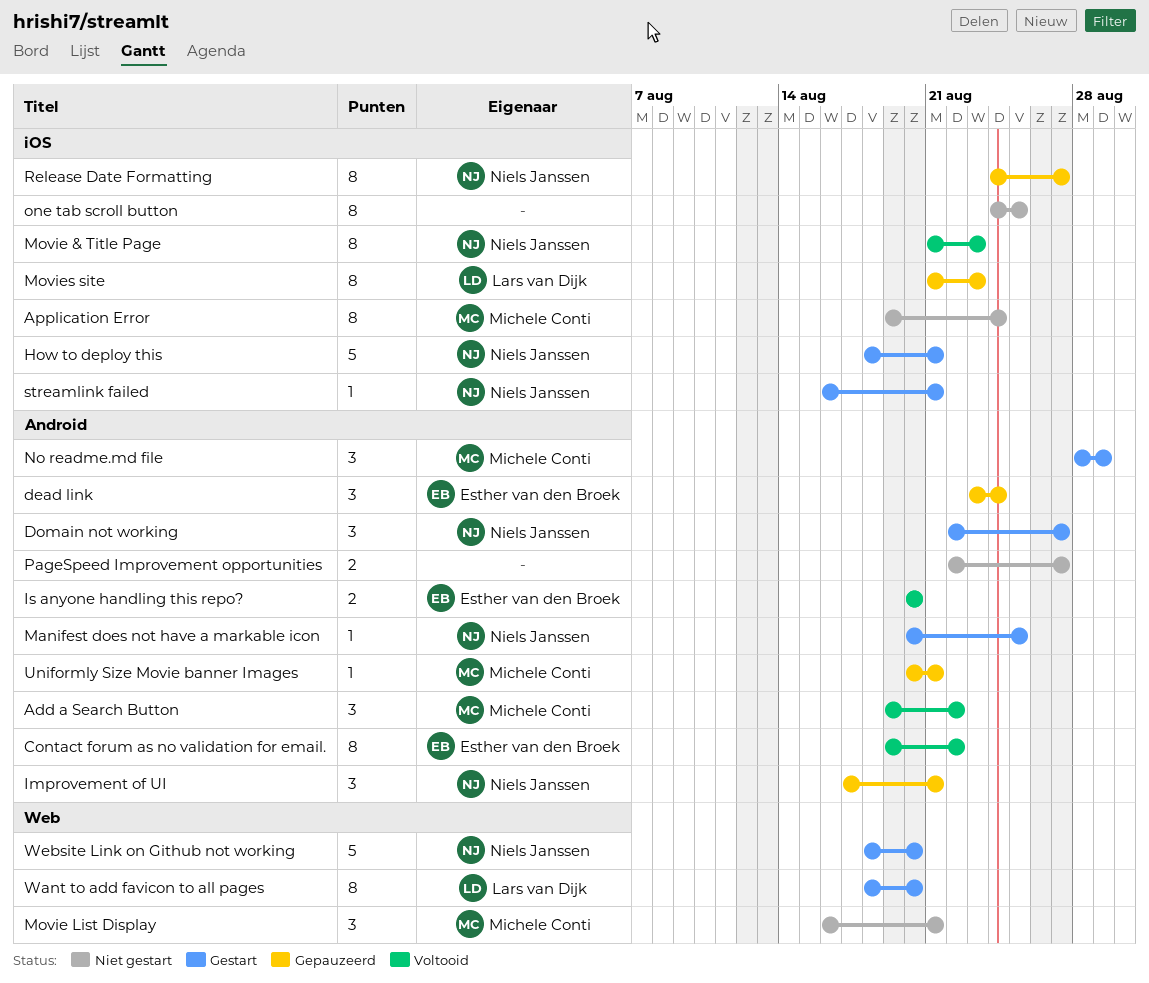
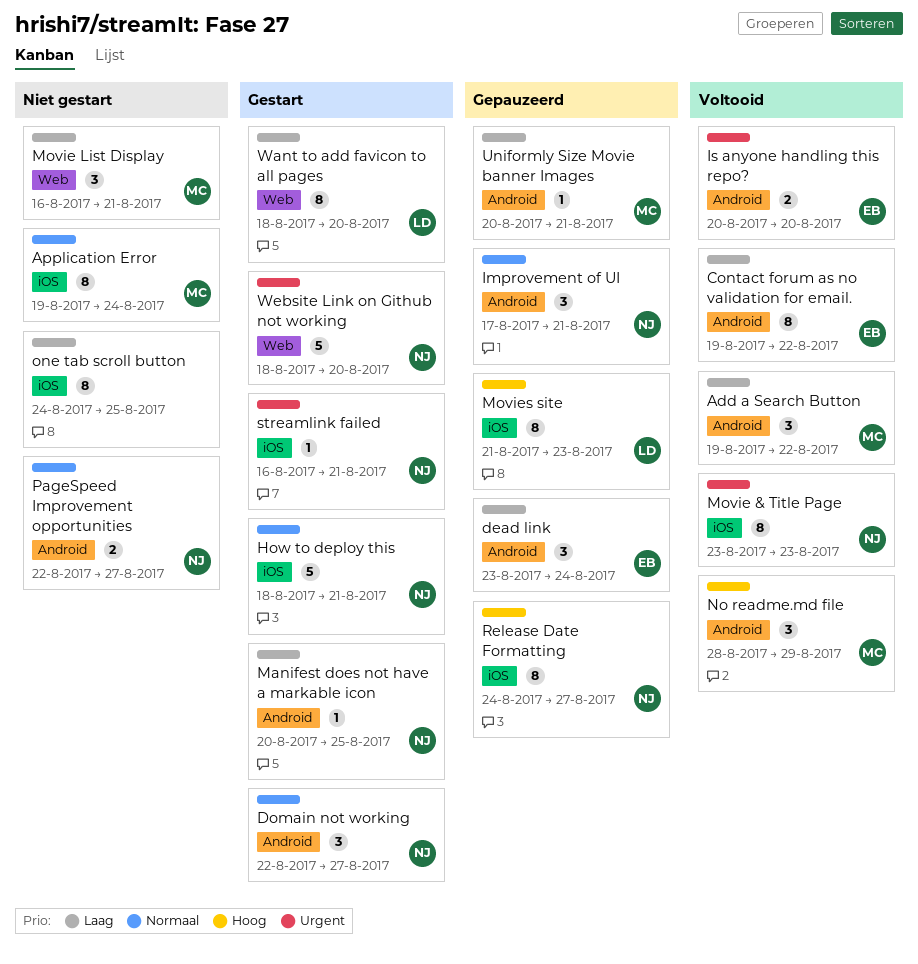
Movie & Title Page, start: Aug 21 -> Aug 23
No readme.md file, status: Gestart -> Voltooid
PageSpeed Improvement opportunities, owner: none -> Niels Janssen

